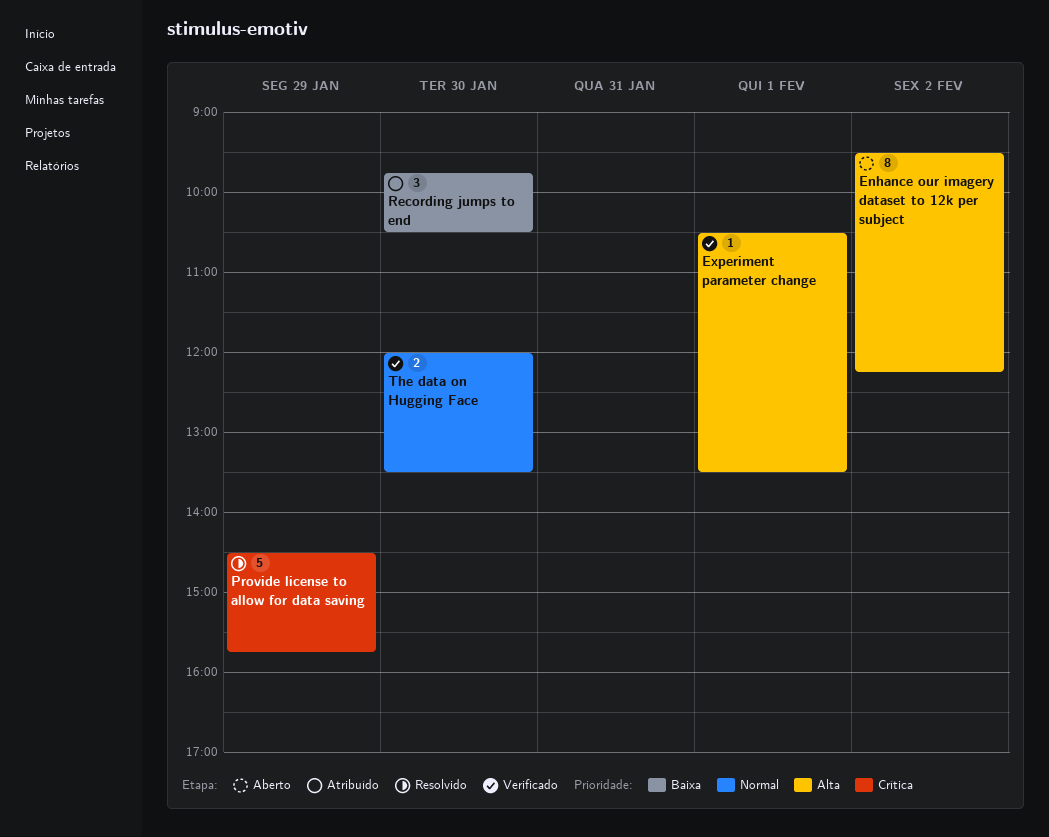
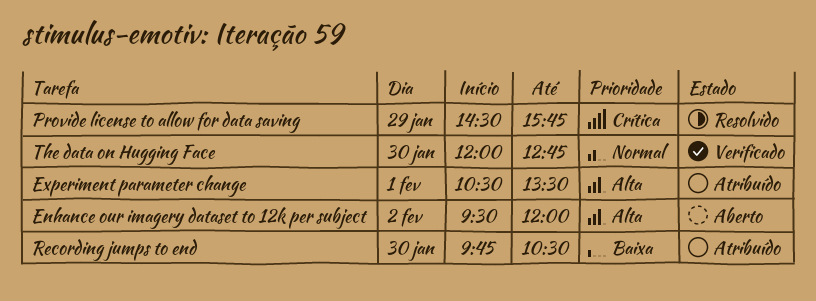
Enhance our imagery dataset to 12k per subject, ends: 12:15 -> 12:00
Experiment parameter change, status: Verificado -> Atribuído
The data on Hugging Face, ends: 13:30 -> 12:45

